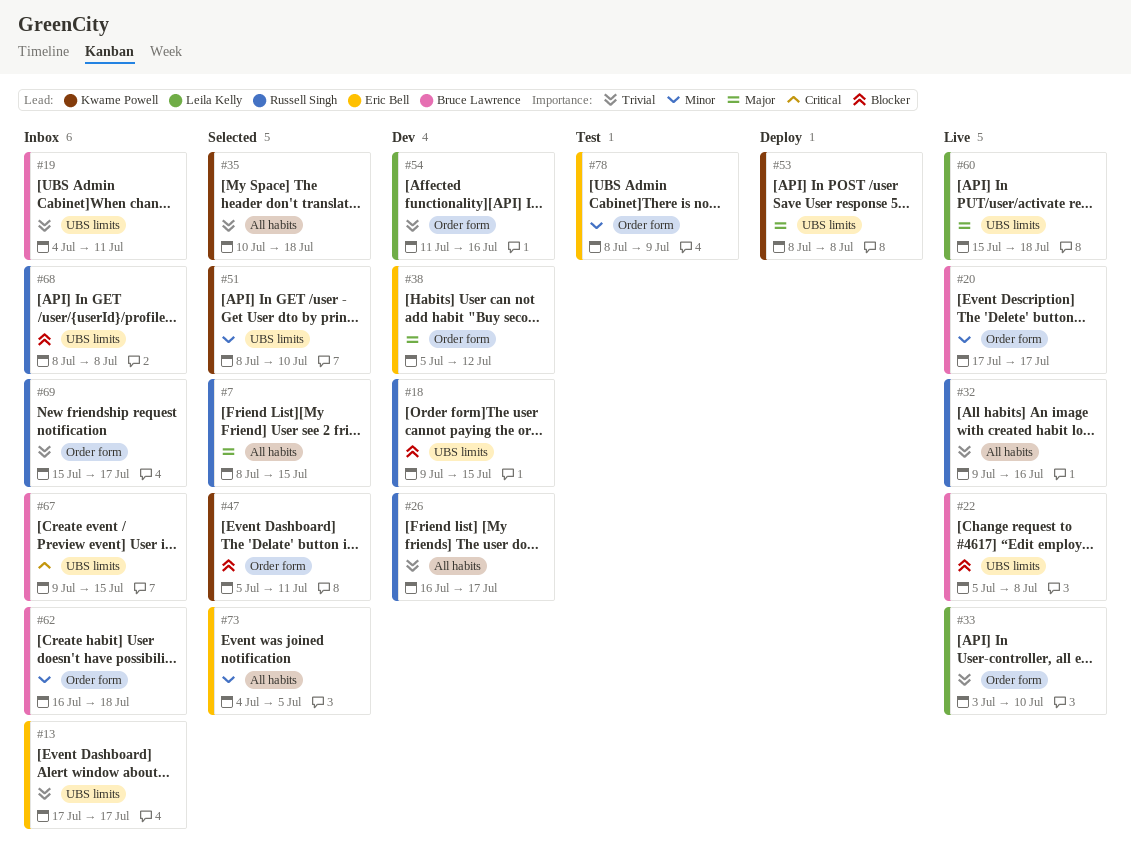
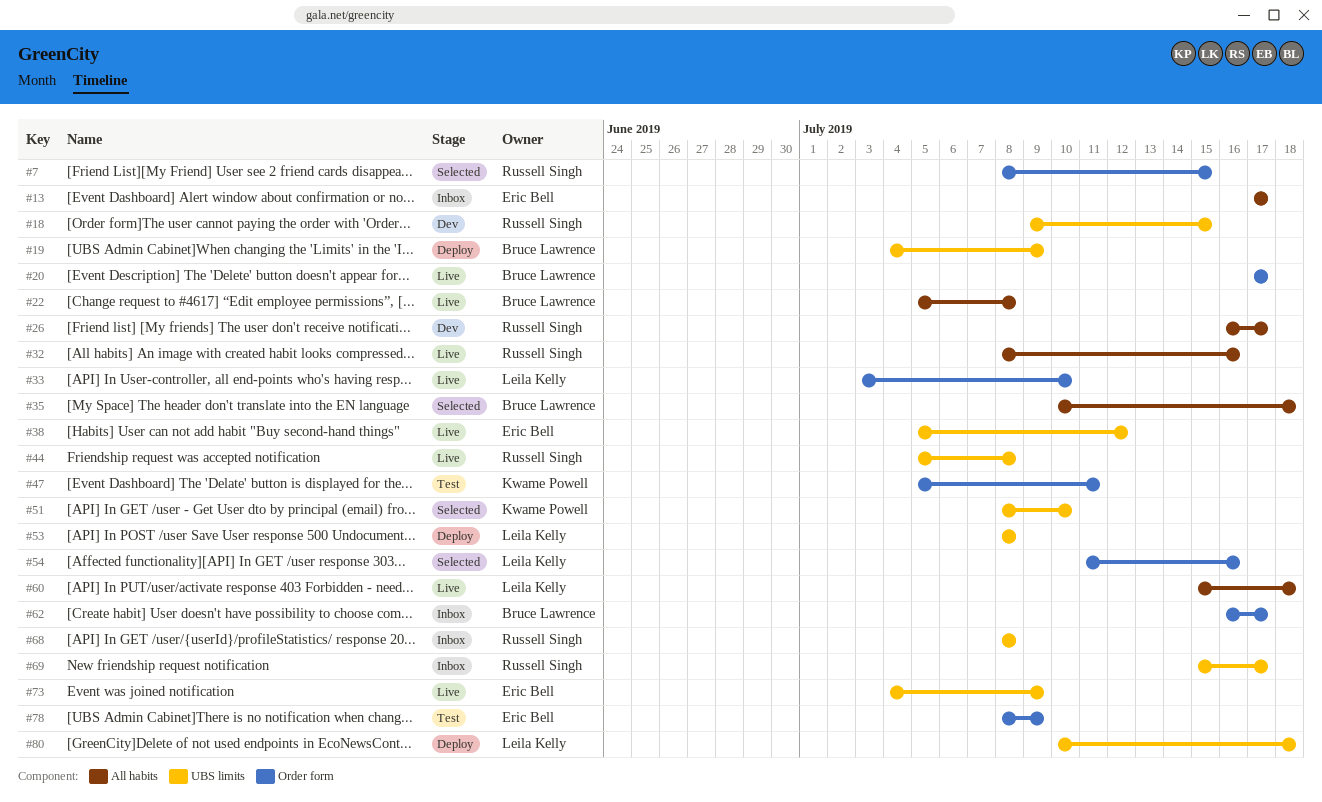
#7, label: All habits -> Order form
#13, label: UBS limits -> All habits
#19, status: Inbox -> Deploy
#19, due: Jul 11 -> Jul 9
#22, label: UBS limits -> All habits
#32, start: Jul 9 -> Jul 8
#35, owner: Kwame Powell -> Bruce Lawrence
#38, status: Dev -> Live
#38, label: Order form -> UBS limits
#44: none -> present
#47, status: Selected -> Test
#53, owner: Kwame Powell -> Leila Kelly
#54, status: Dev -> Selected
#60, label: UBS limits -> All habits
#62, due: Jul 18 -> Jul 17
#67: present -> none
#69, label: Order form -> UBS limits
#73, status: Selected -> Live
#73, label: All habits -> UBS limits
#73, due: Jul 5 -> Jul 9
#80: none -> present

